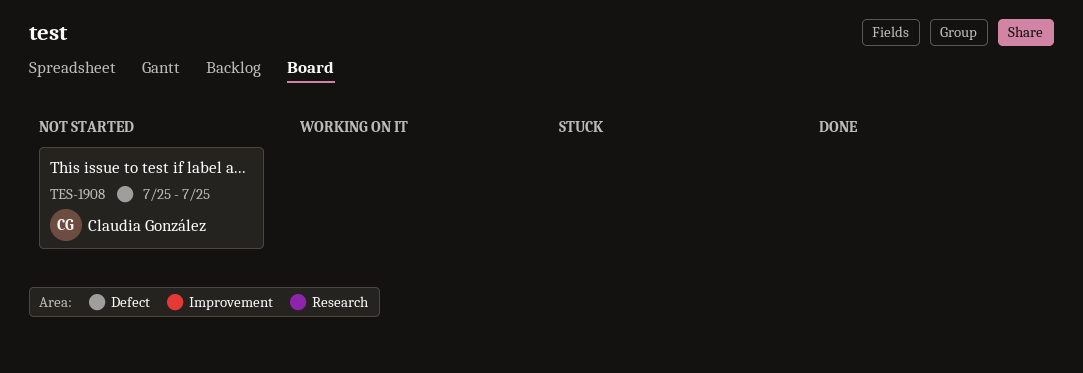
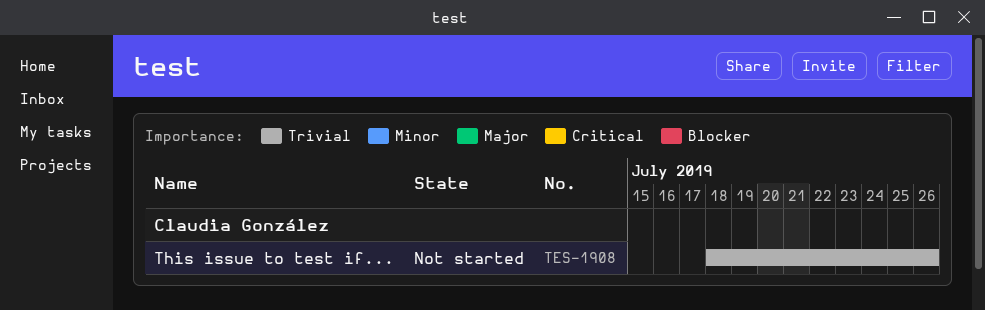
TES-1908, start: Jul 25 -> Jul 18
TES-1908, due: Jul 25 -> Jul 26

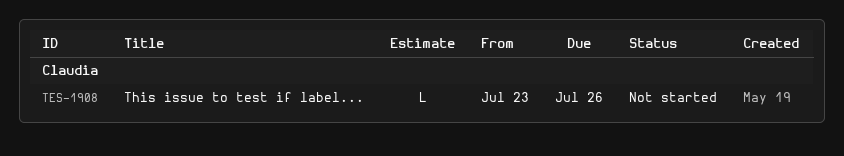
TES-1908, start: Jul 18 -> Jul 23

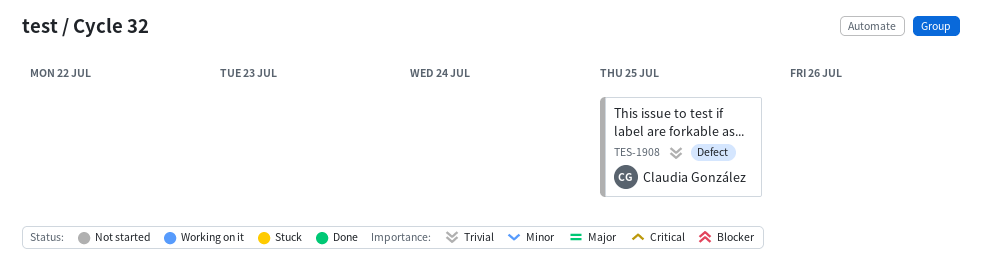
TES-1908, due: Jul 26 -> Jul 25

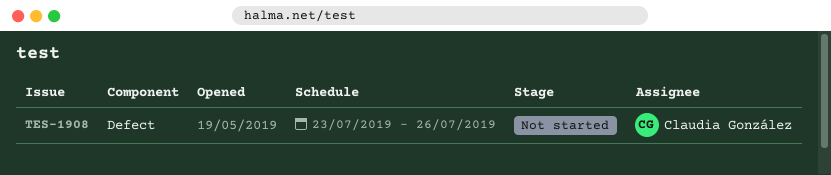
TES-1908, due: Jul 25 -> Jul 26

